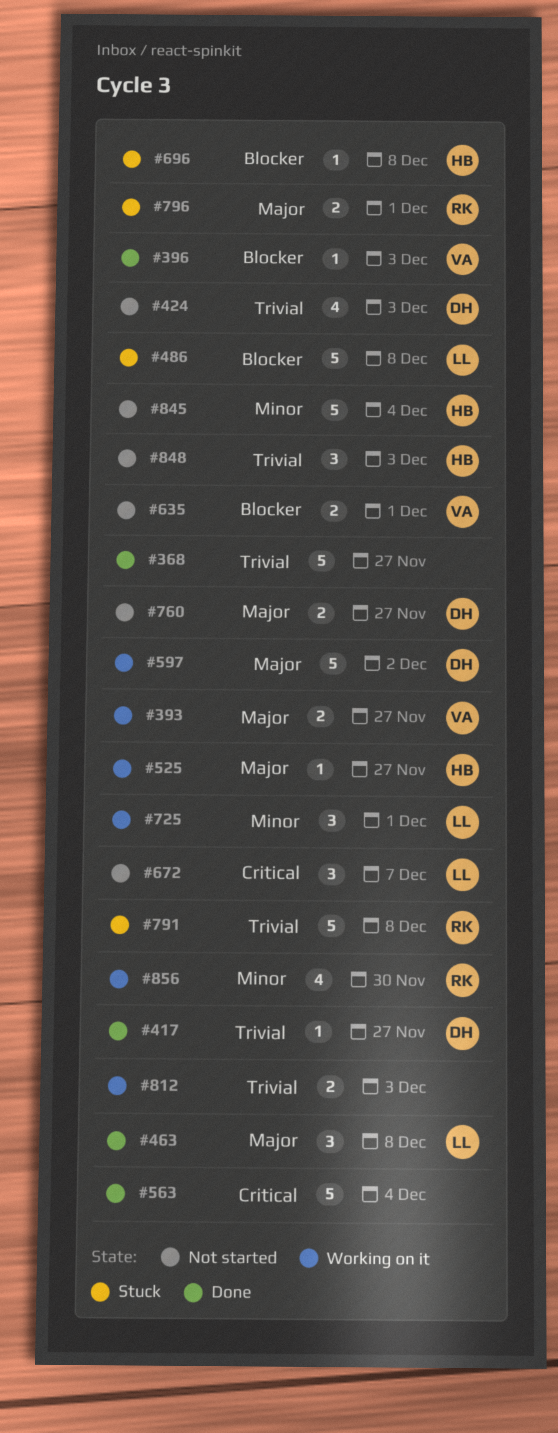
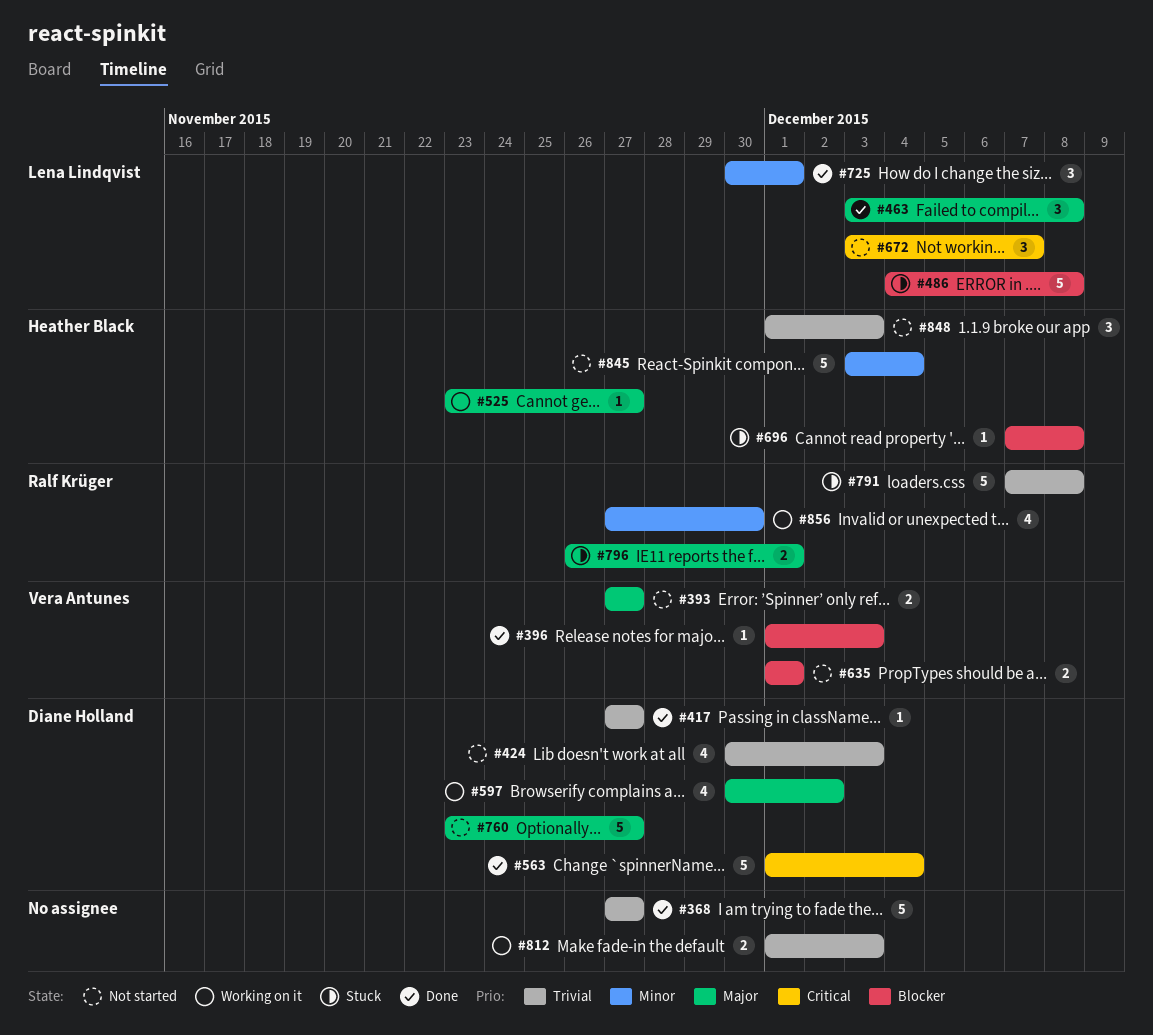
#393, status: Working on it -> Not started
#563, owner: none -> Diane Holland
#597, estimate: 5 -> 4
#725, status: Working on it -> Done
#760, estimate: 2 -> 5

